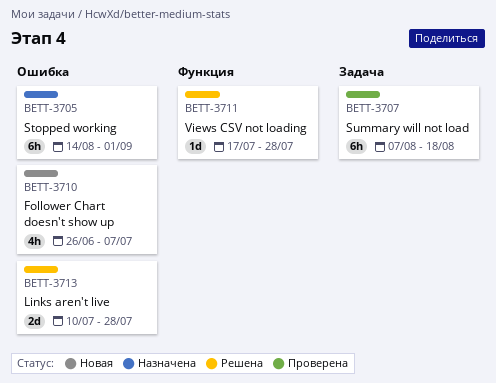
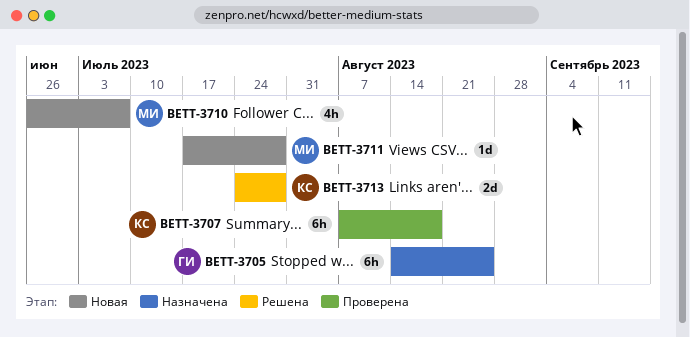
BETT-3705, due: Sep 1 -> Aug 25
BETT-3711, status: Решена -> Новая
BETT-3713, start: Jul 10 -> Jul 24

